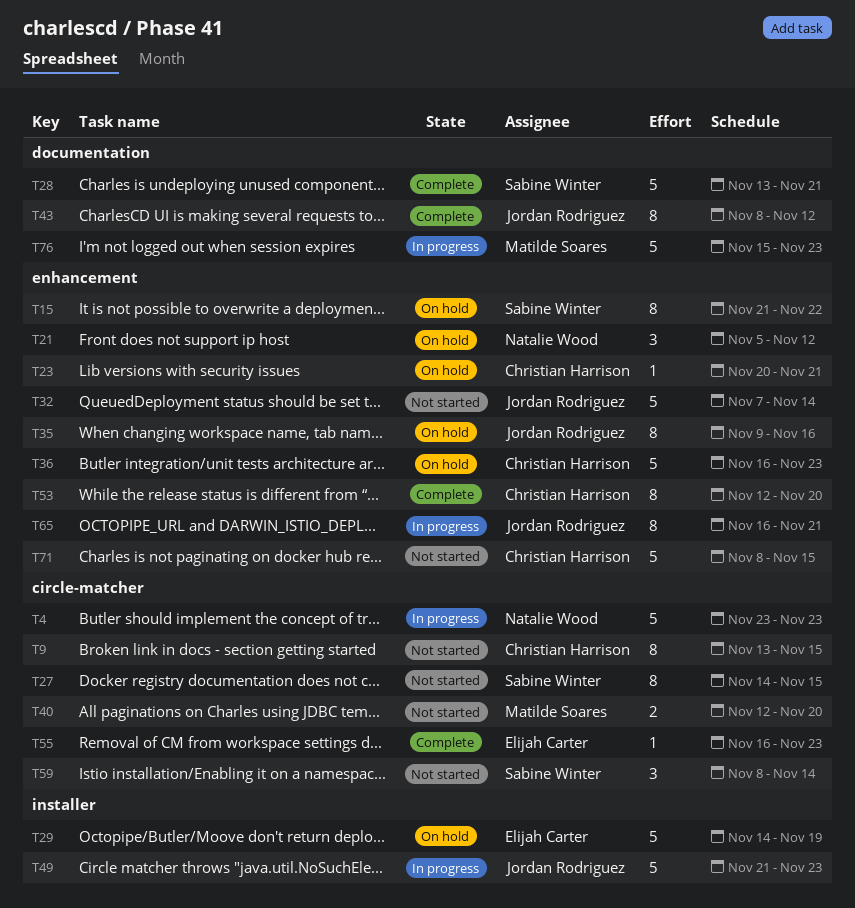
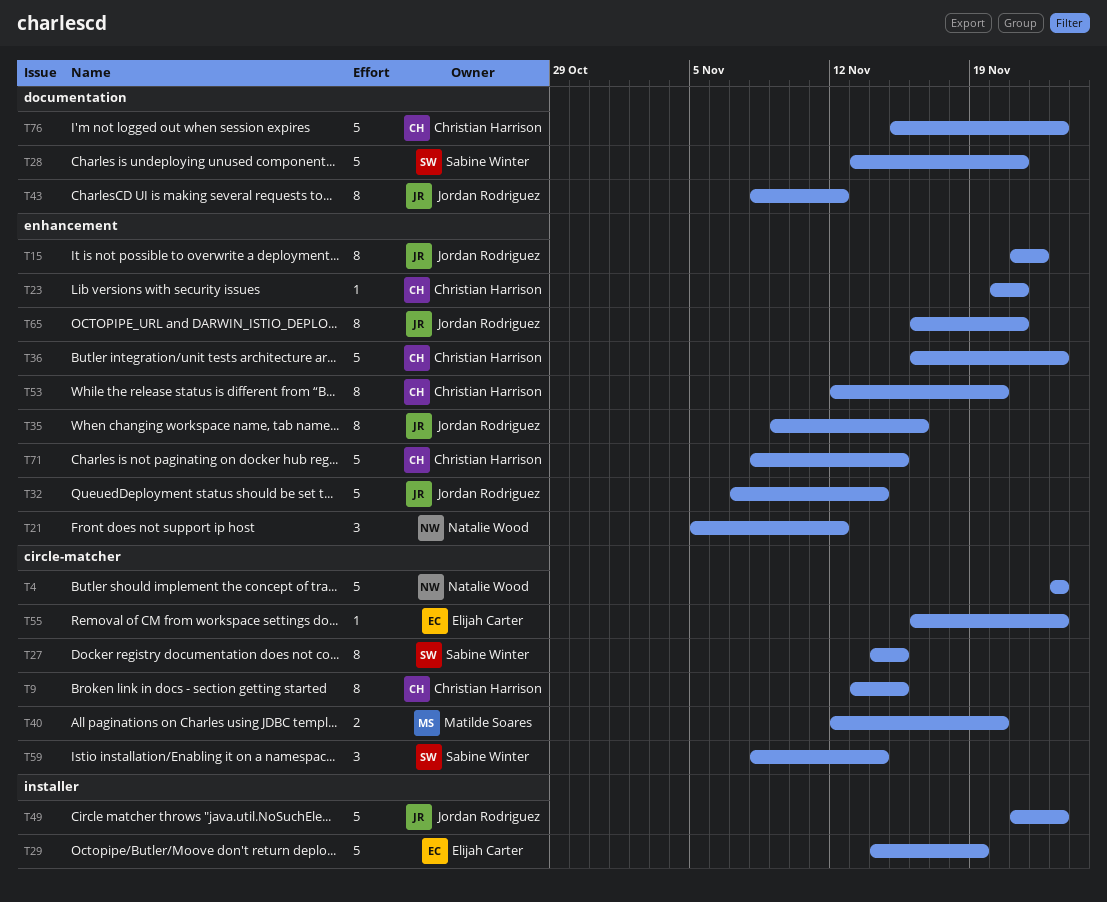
T15, owner: Sabine Winter -> Jordan Rodriguez
T76, owner: Matilde Soares -> Christian Harrison

